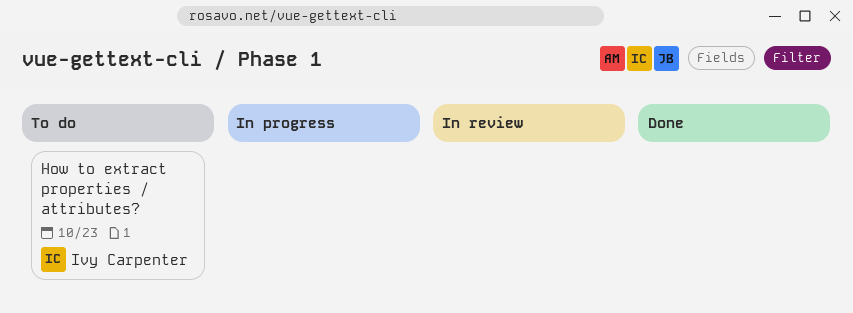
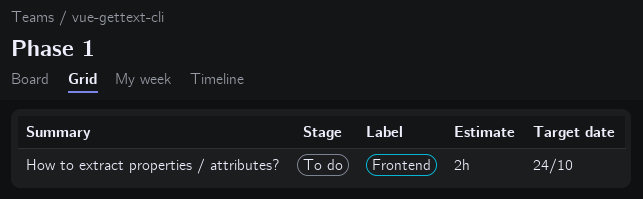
How to extract properties / attributes?, due: Oct 23 -> Oct 24

